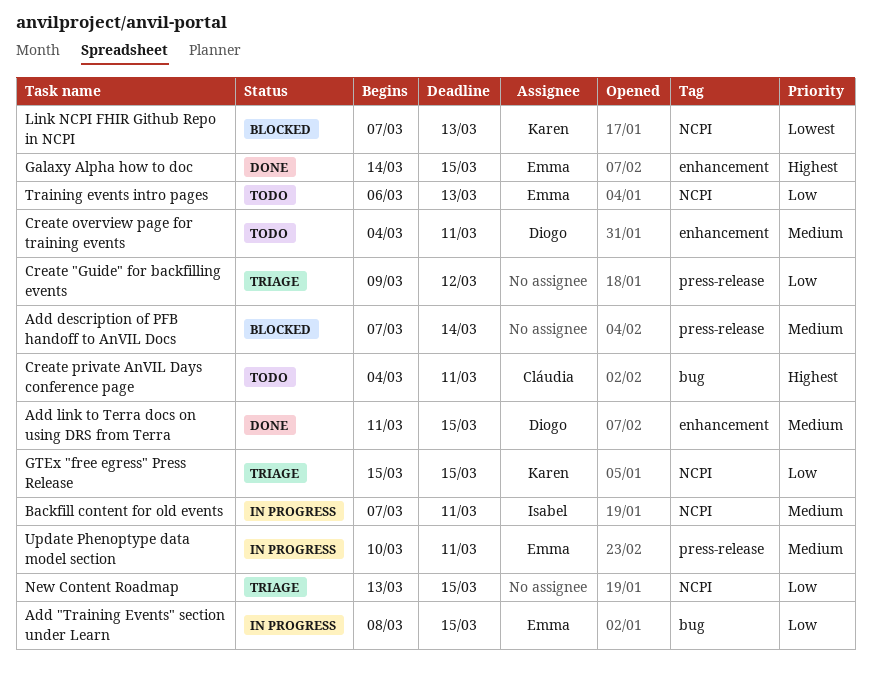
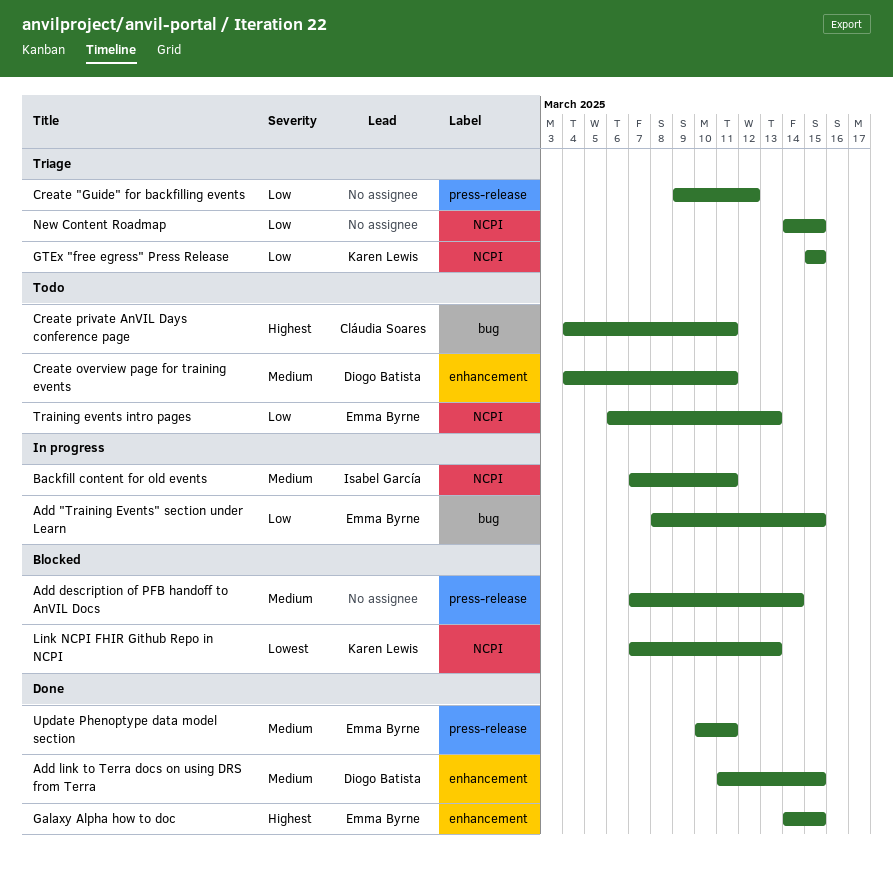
New Content Roadmap, start: Mar 13 -> Mar 14
Update Phenoptype data model section, status: In progress -> Done

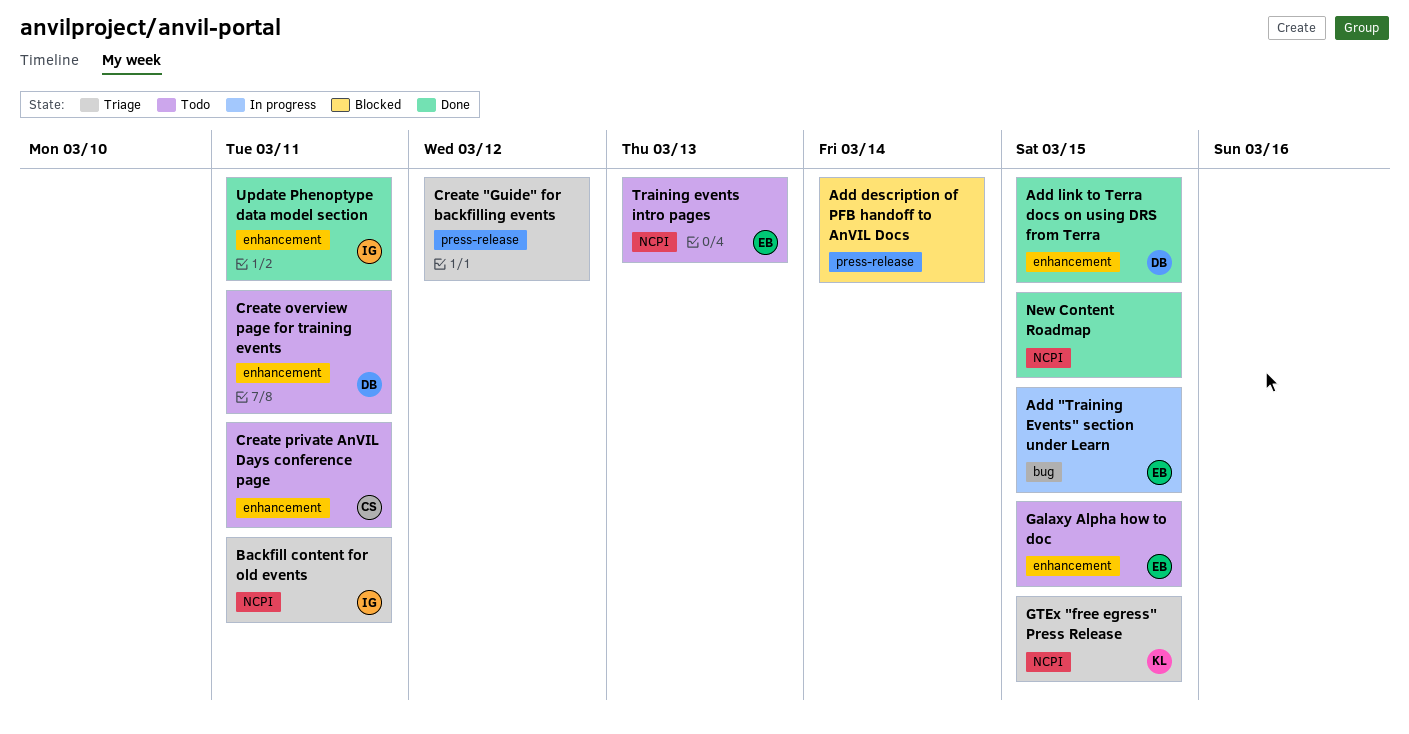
Backfill content for old events, status: In progress -> Triage
Create private AnVIL Days conference page, label: bug -> enhancement
Galaxy Alpha how to doc, status: Done -> Todo
Link NCPI FHIR Github Repo in NCPI: present -> none
New Content Roadmap, status: Triage -> Done
Update Phenoptype data model section, owner: Emma Byrne -> Isabel García
Update Phenoptype data model section, label: press-release -> enhancement

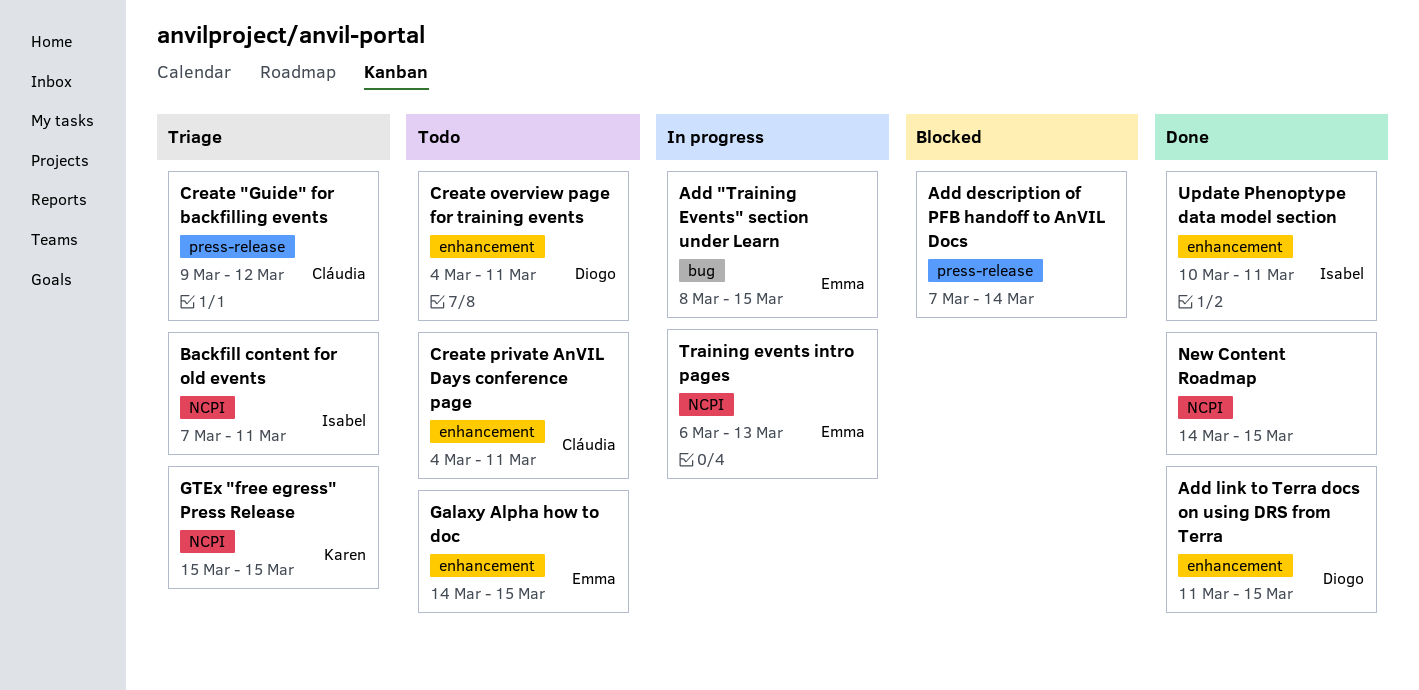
Create "Guide" for backfilling events, owner: none -> Cláudia
Training events intro pages, status: Todo -> In progress

